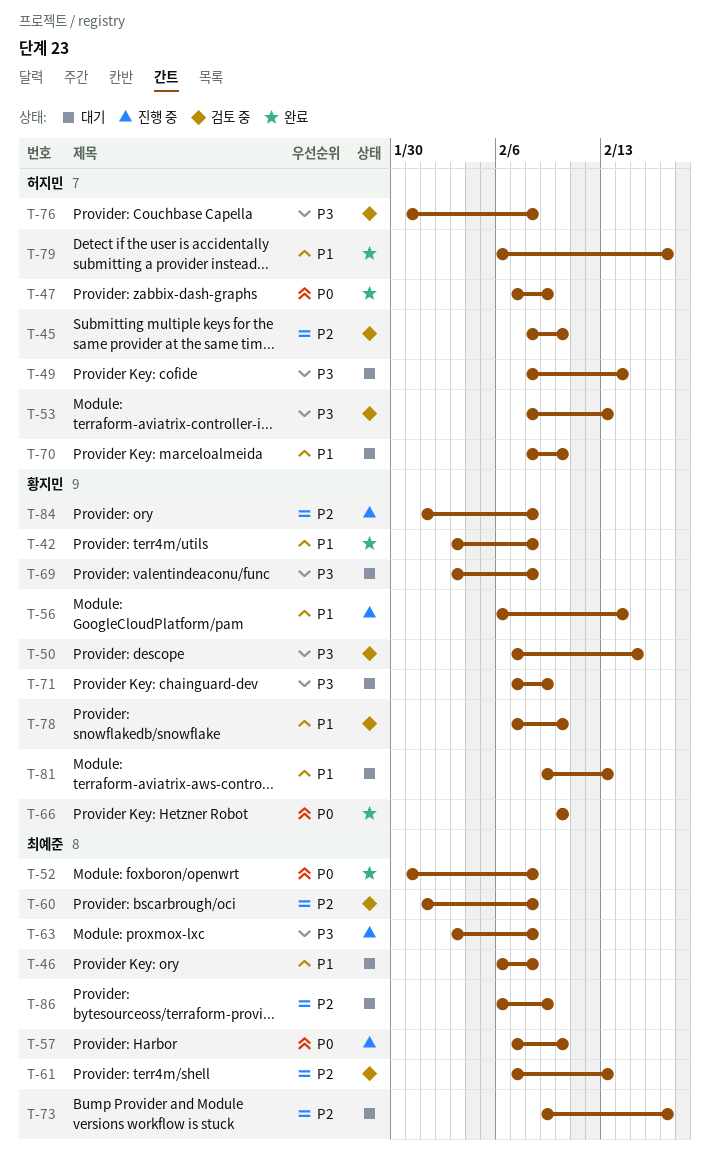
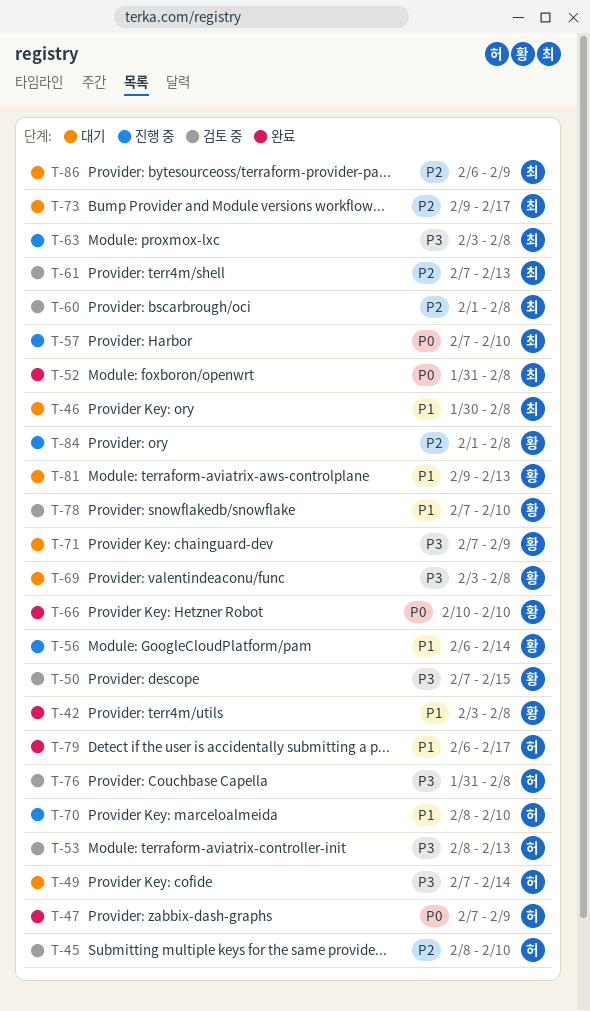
T-46, start: Feb 6 -> Jan 30
T-49, start: Feb 8 -> Feb 7
T-70, status: 대기 -> 진행 중

